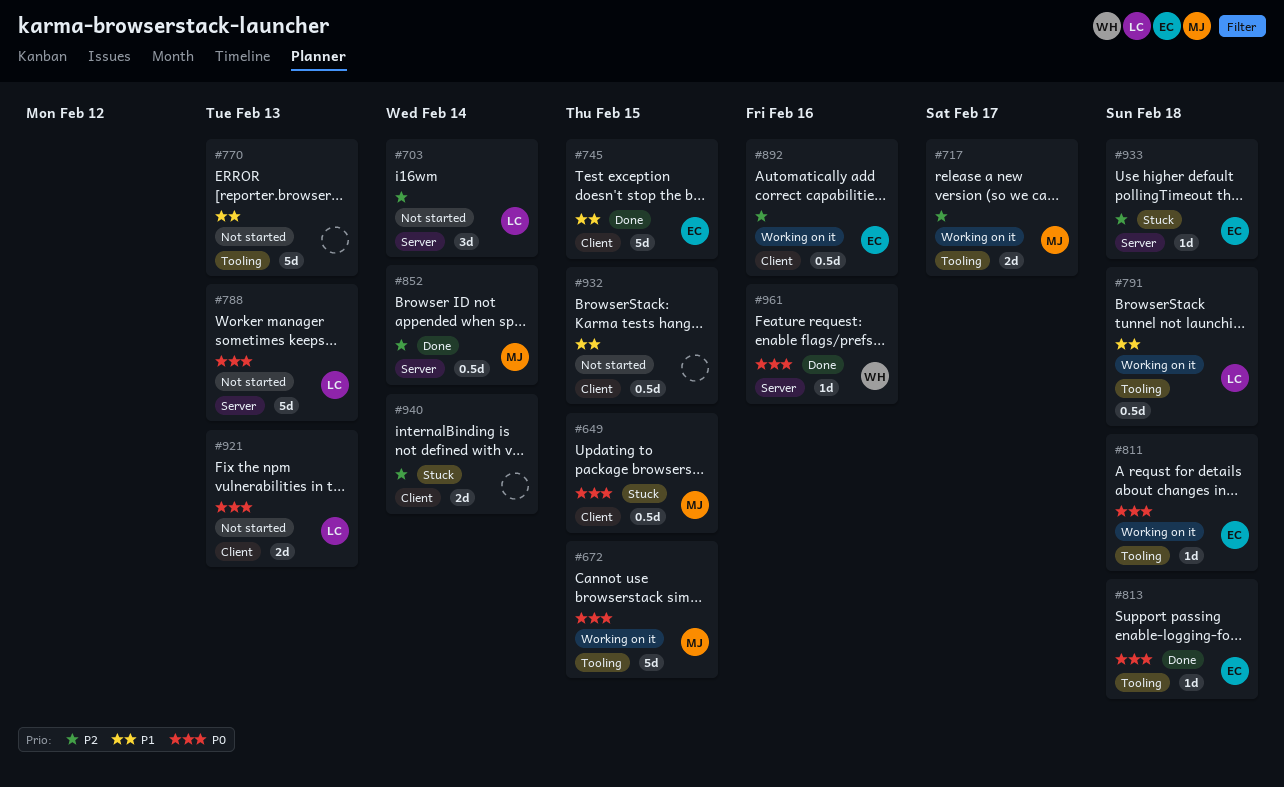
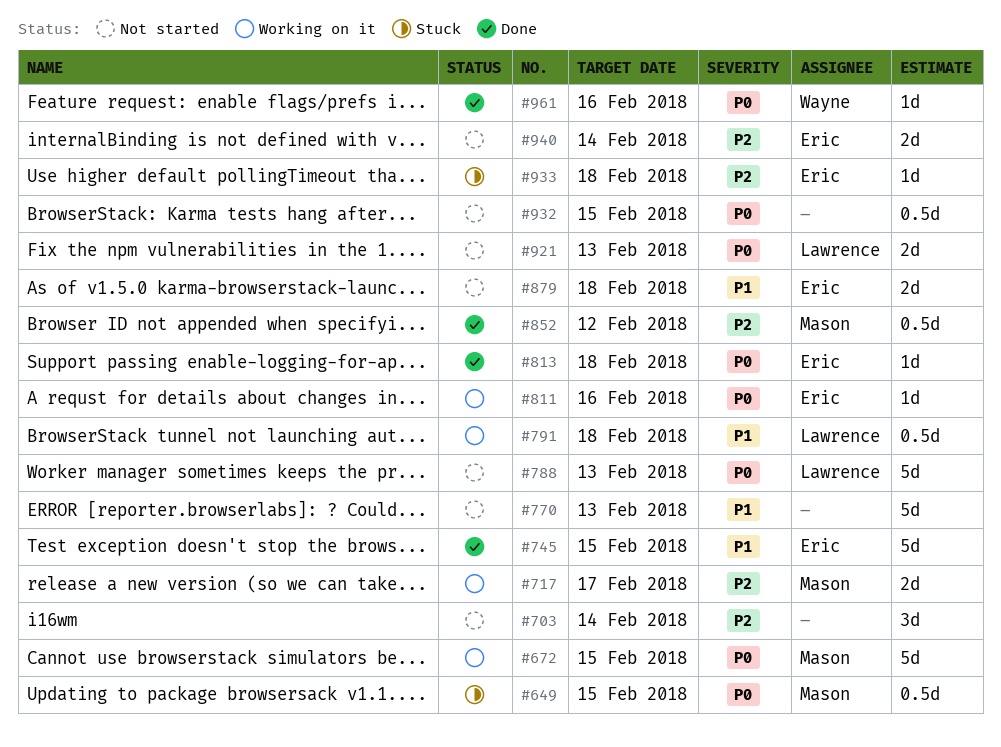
#703, owner: Lawrence -> none
#811, due: Feb 18 -> Feb 16
#852, due: Feb 14 -> Feb 12
#879: none -> present
#892: present -> none
#932, priority: P1 -> P0
#940, status: Stuck -> Not started
#940, owner: none -> Eric

